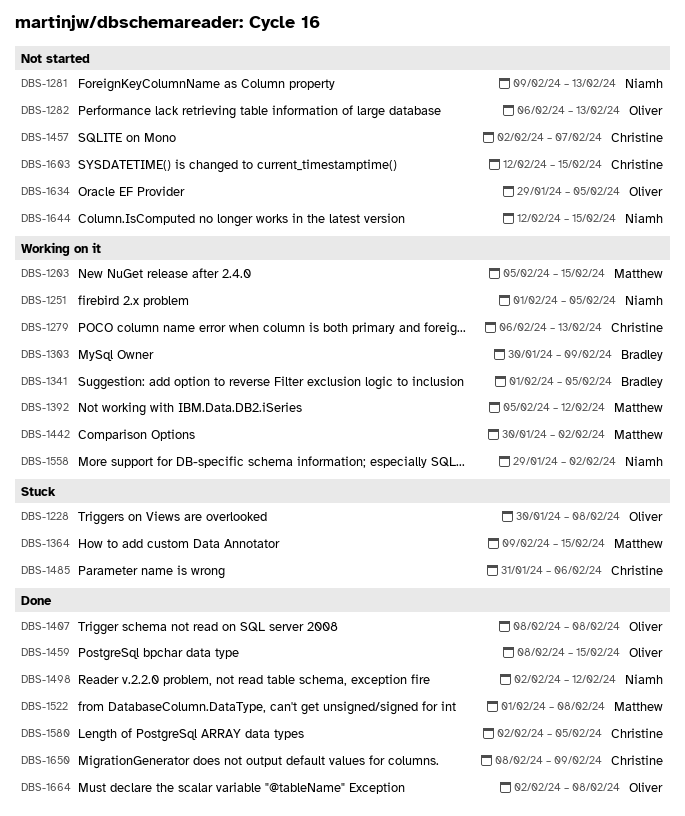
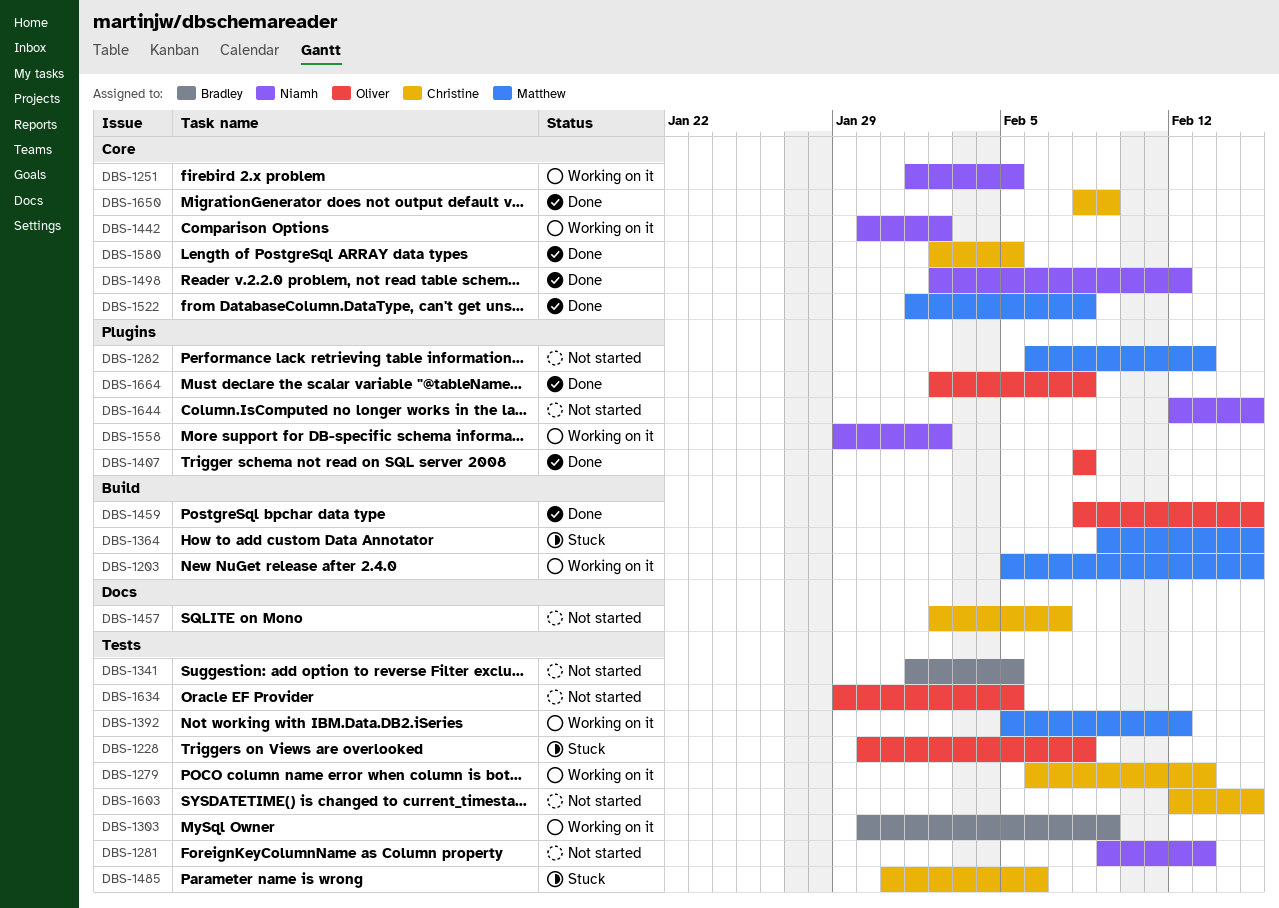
DBS-1282, owner: Oliver -> Matthew
DBS-1341, status: Working on it -> Not started
DBS-1442, owner: Matthew -> Niamh

